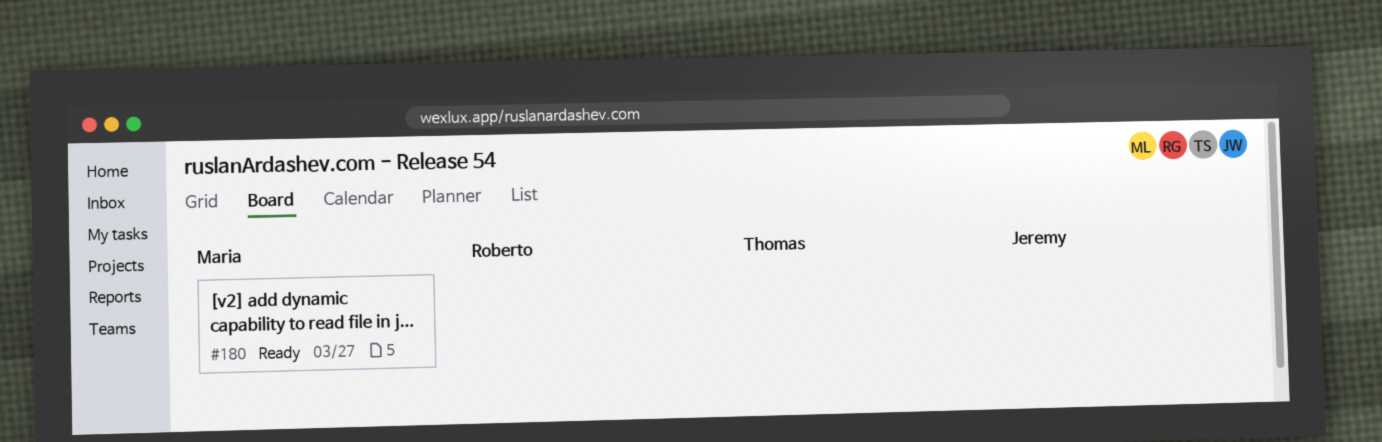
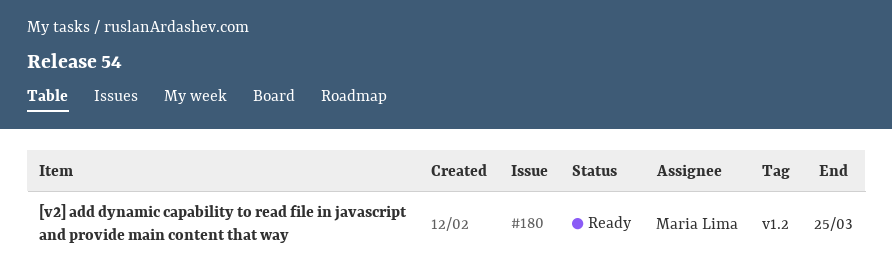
#180, due: Mar 27 -> Mar 25

